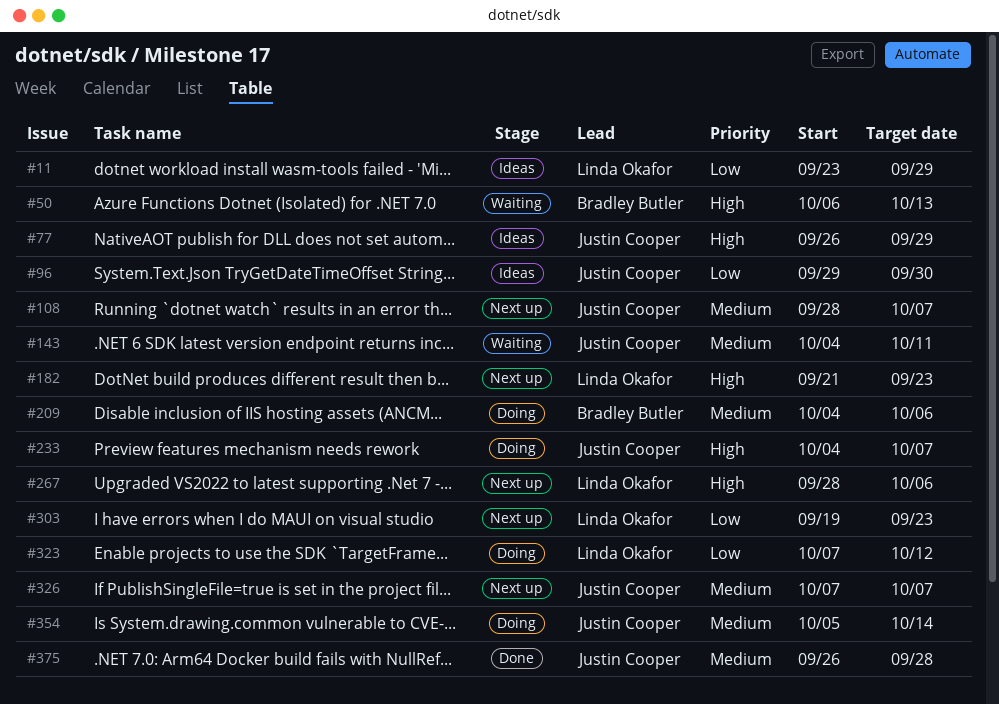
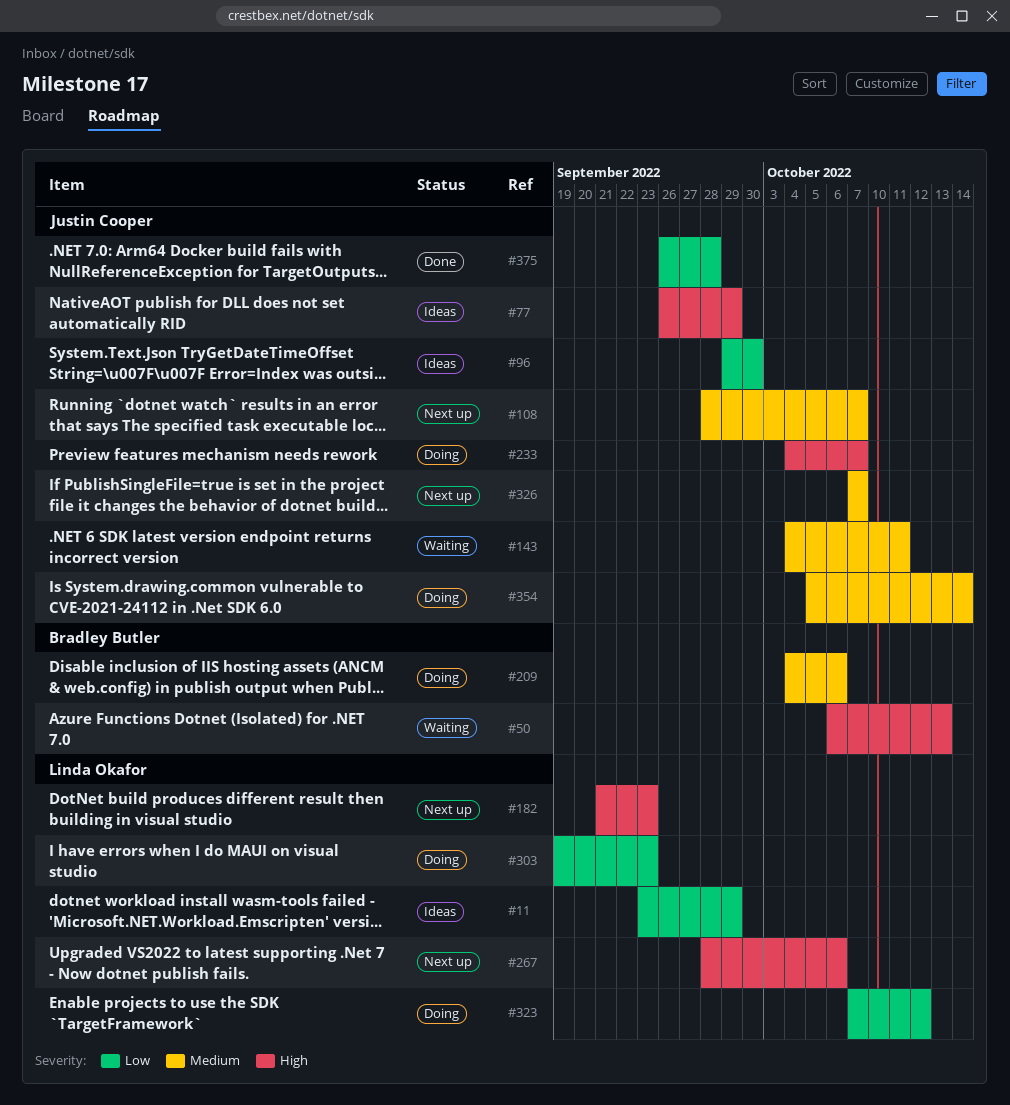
#303, status: Next up -> Doing
#375, priority: Medium -> Low

